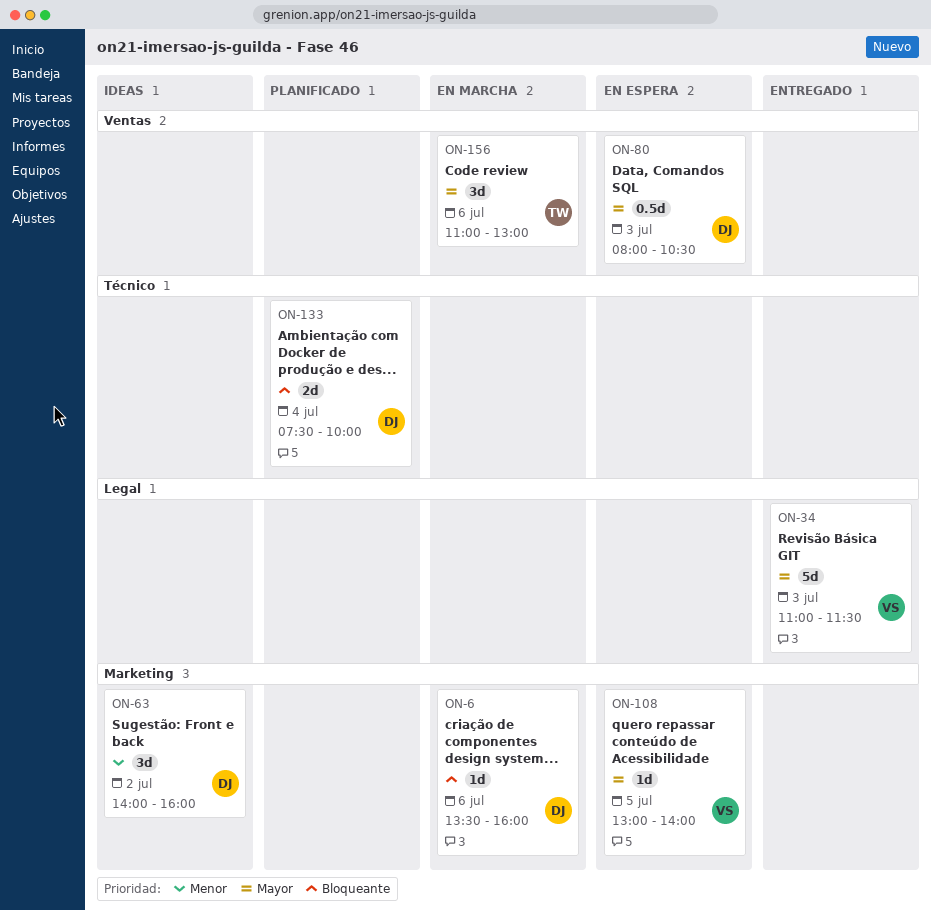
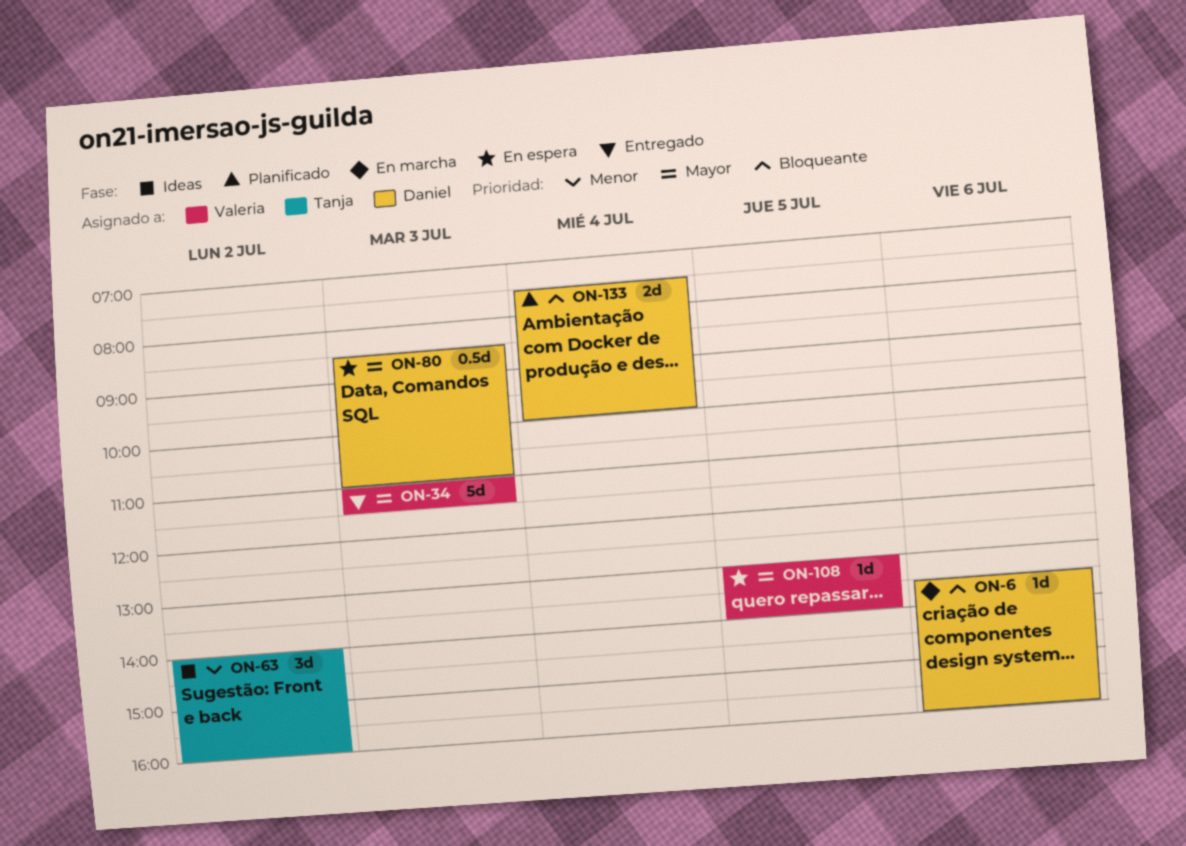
ON-63, owner: Daniel -> Tanja
ON-80, begins: 08:00 -> 08:30
ON-80, ends: 10:30 -> 11:00
ON-156: present -> none

